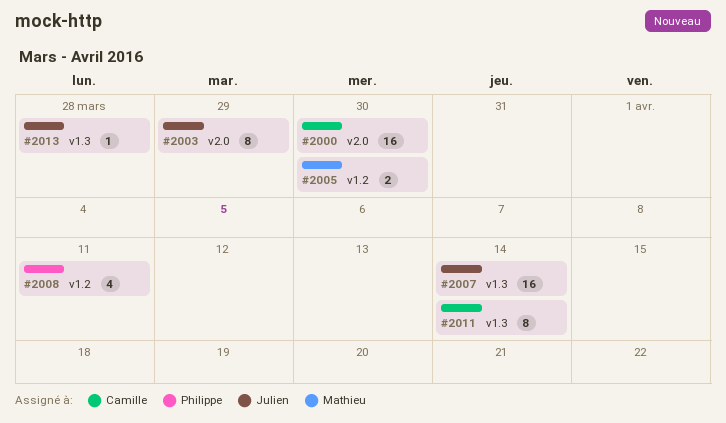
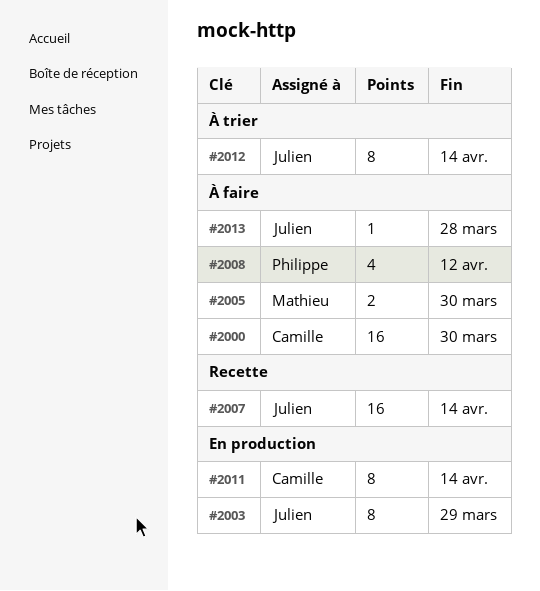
#2008, due: Apr 11 -> Apr 12
#2012: none -> present

